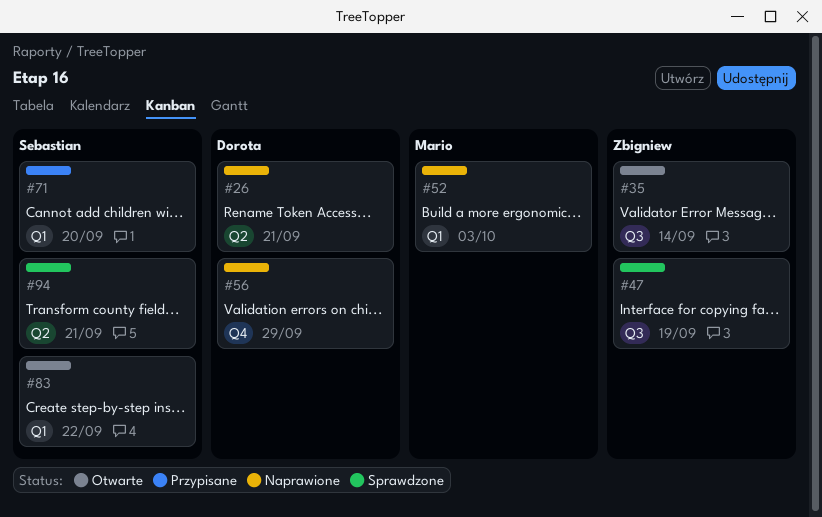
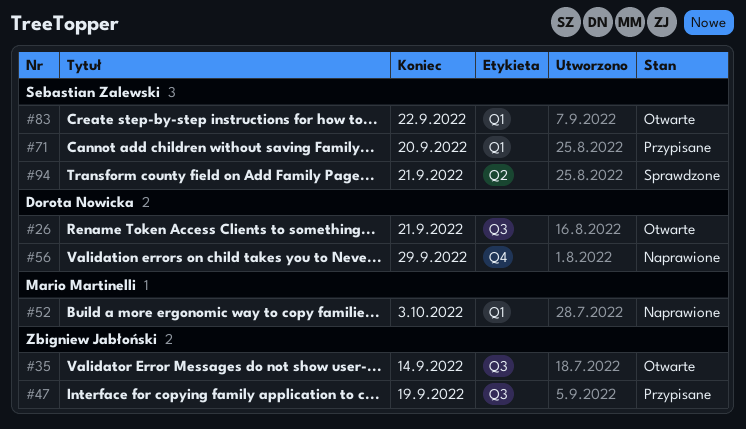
#26, status: Naprawione -> Otwarte
#26, label: Q2 -> Q3
#47, status: Sprawdzone -> Przypisane

